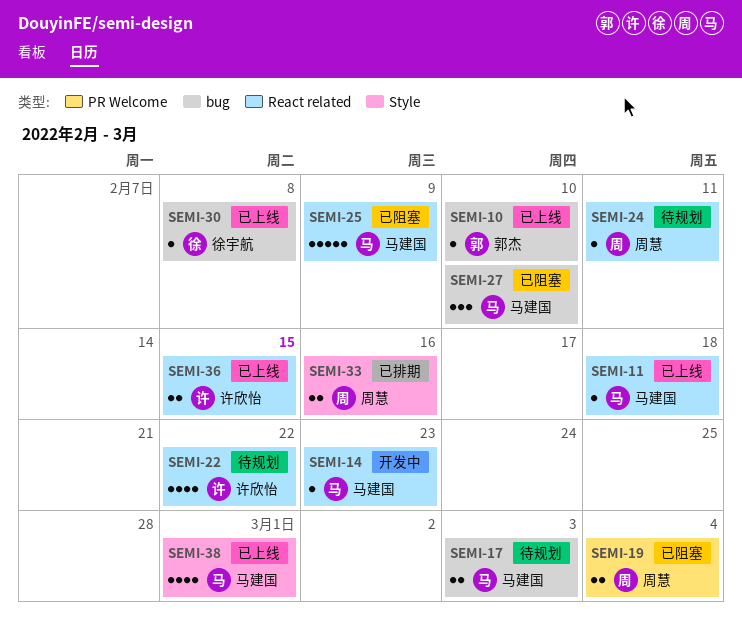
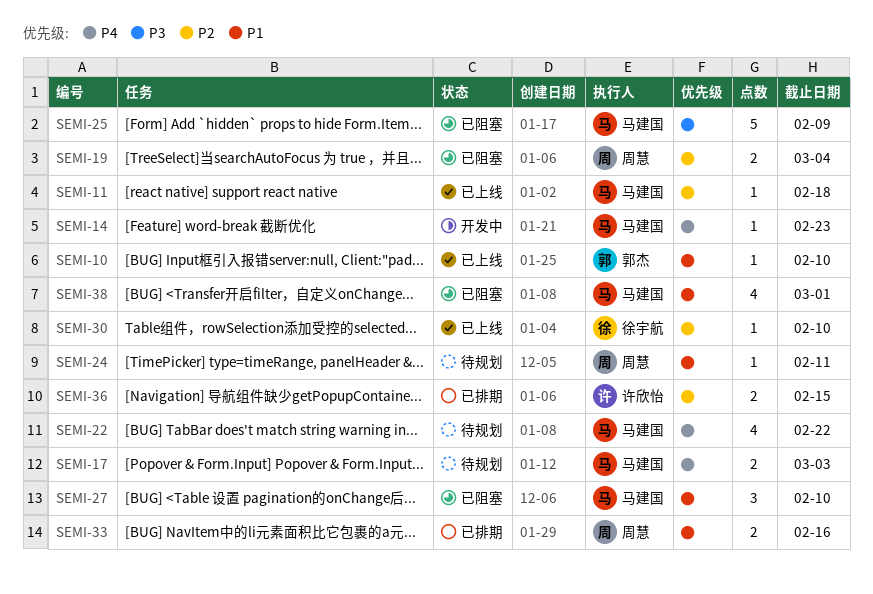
SEMI-22, owner: 许欣怡 -> 马建国
SEMI-30, due: Feb 8 -> Feb 10
SEMI-36, status: 已上线 -> 已排期
SEMI-38, status: 已上线 -> 已阻塞

